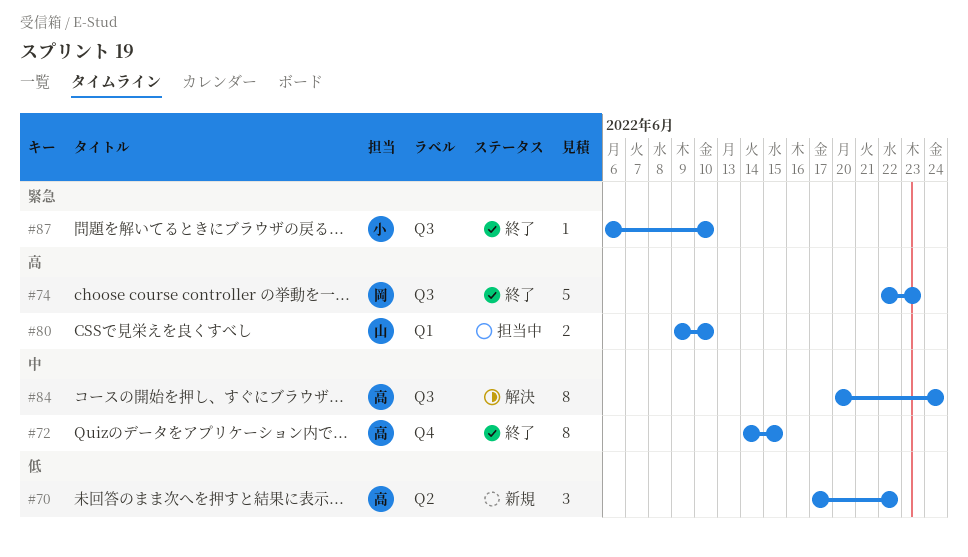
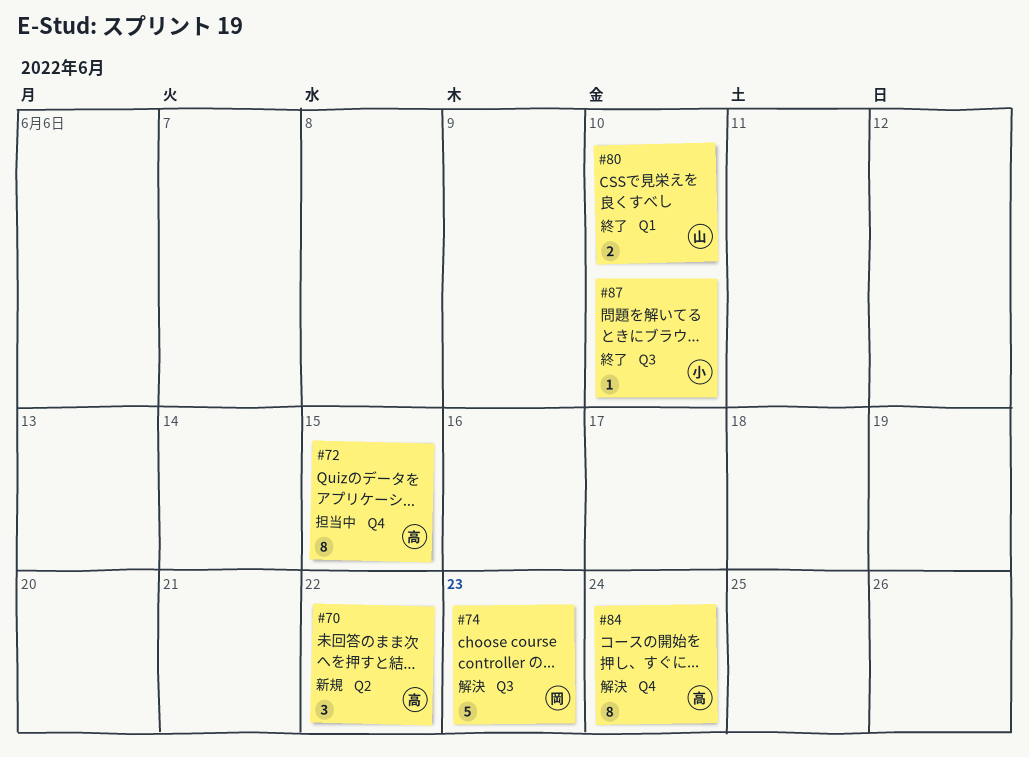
#72, status: 終了 -> 担当中
#74, status: 終了 -> 解決
#80, status: 担当中 -> 終了
#84, label: Q3 -> Q4

